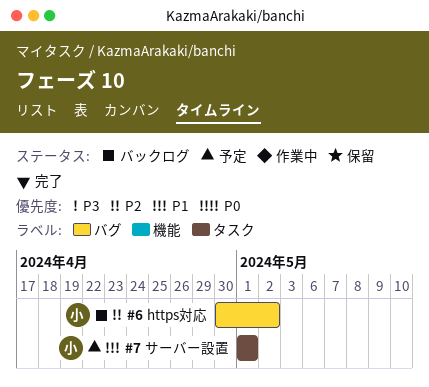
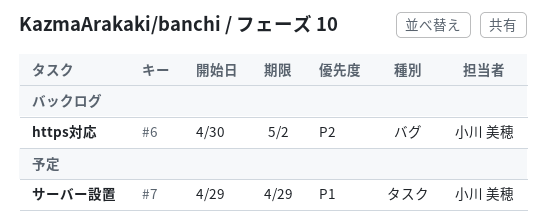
#7, start: May 1 -> Apr 29
#7, due: May 1 -> Apr 29

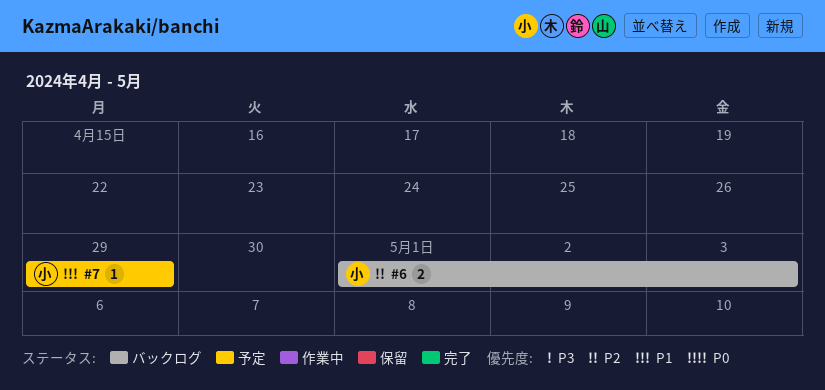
#6, start: Apr 30 -> May 1
#6, due: May 2 -> May 3

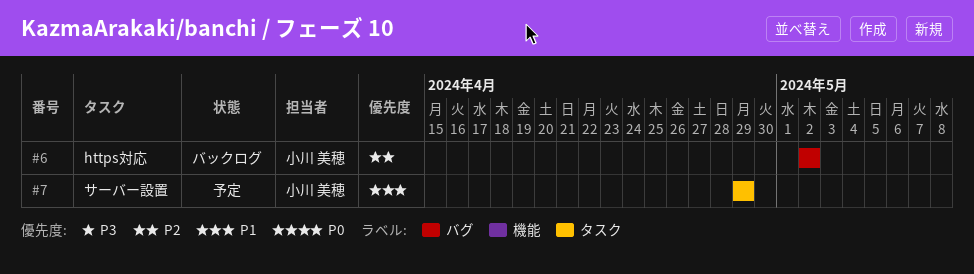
#6, start: May 1 -> May 2
#6, due: May 3 -> May 2

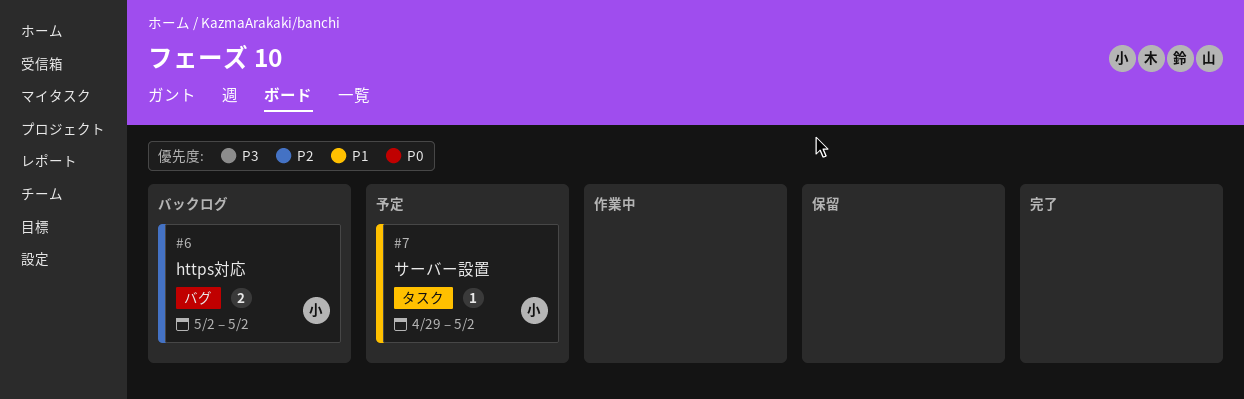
#7, due: Apr 29 -> May 2

